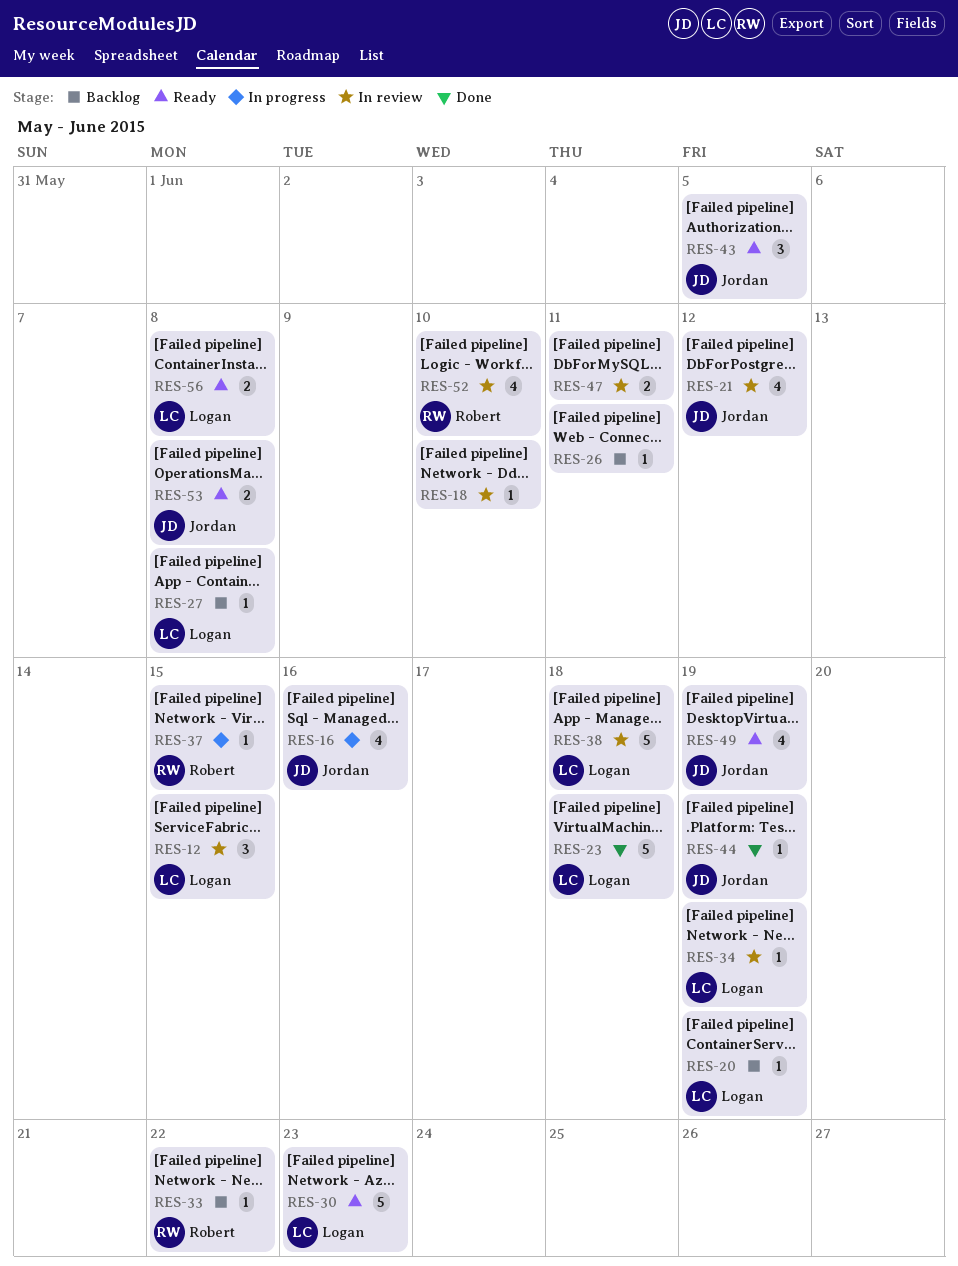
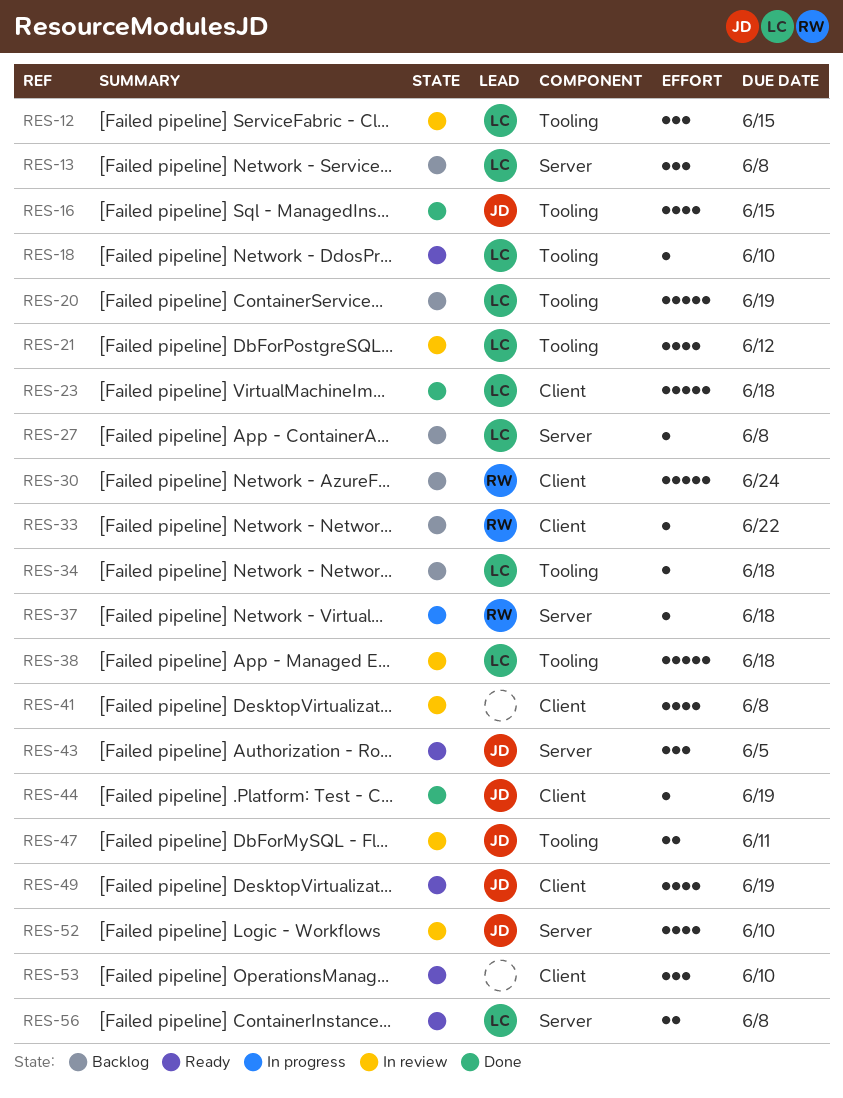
RES-13: none -> present
RES-16, status: In progress -> Done
RES-16, due: Jun 16 -> Jun 15
RES-18, status: In review -> Ready
RES-18, owner: none -> Logan
RES-20, estimate: 1 -> 5
RES-21, owner: Jordan -> Logan
RES-26: present -> none
RES-30, status: Ready -> Backlog
RES-30, owner: Logan -> Robert
RES-30, due: Jun 23 -> Jun 24
RES-34, status: In review -> Backlog
RES-34, due: Jun 19 -> Jun 18
RES-37, due: Jun 15 -> Jun 18
RES-41: none -> present
RES-47, owner: none -> Jordan
RES-52, owner: Robert -> Jordan
RES-53, owner: Jordan -> none
RES-53, estimate: 2 -> 3
RES-53, due: Jun 8 -> Jun 10

